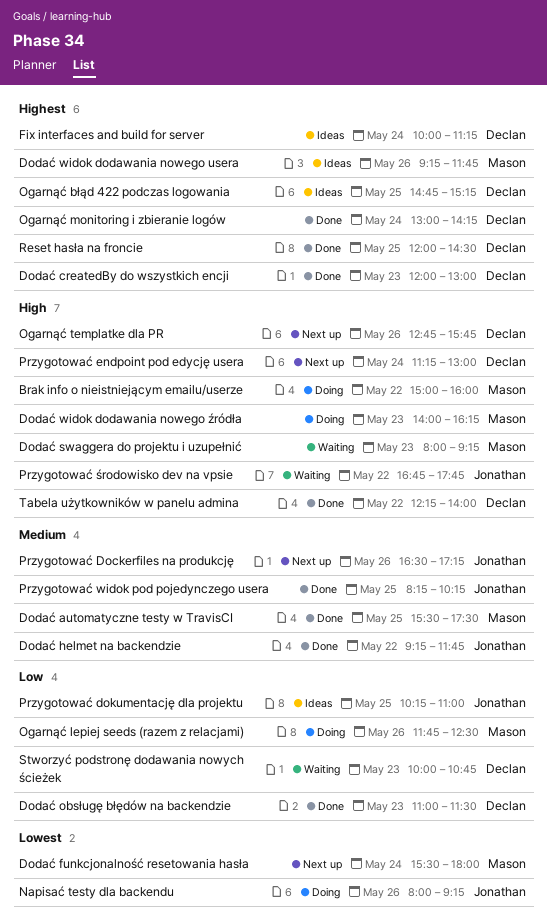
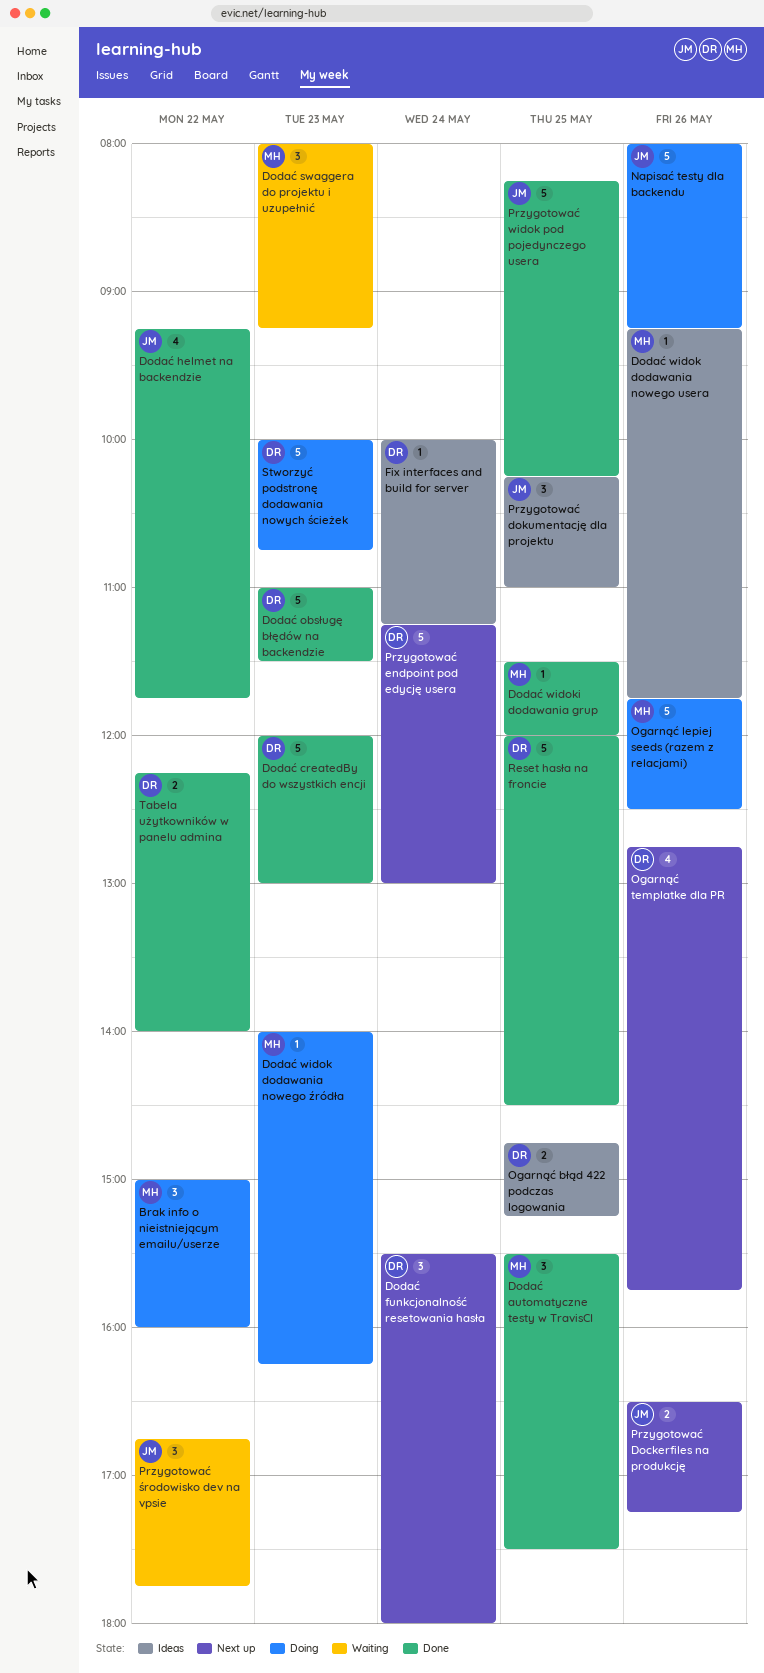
Dodać funkcjonalność resetowania hasła, owner: Mason -> Declan
Dodać widoki dodawania grup: none -> present
Ogarnąć monitoring i zbieranie logów: present -> none
Stworzyć podstronę dodawania nowych ścieżek, status: Waiting -> Doing

